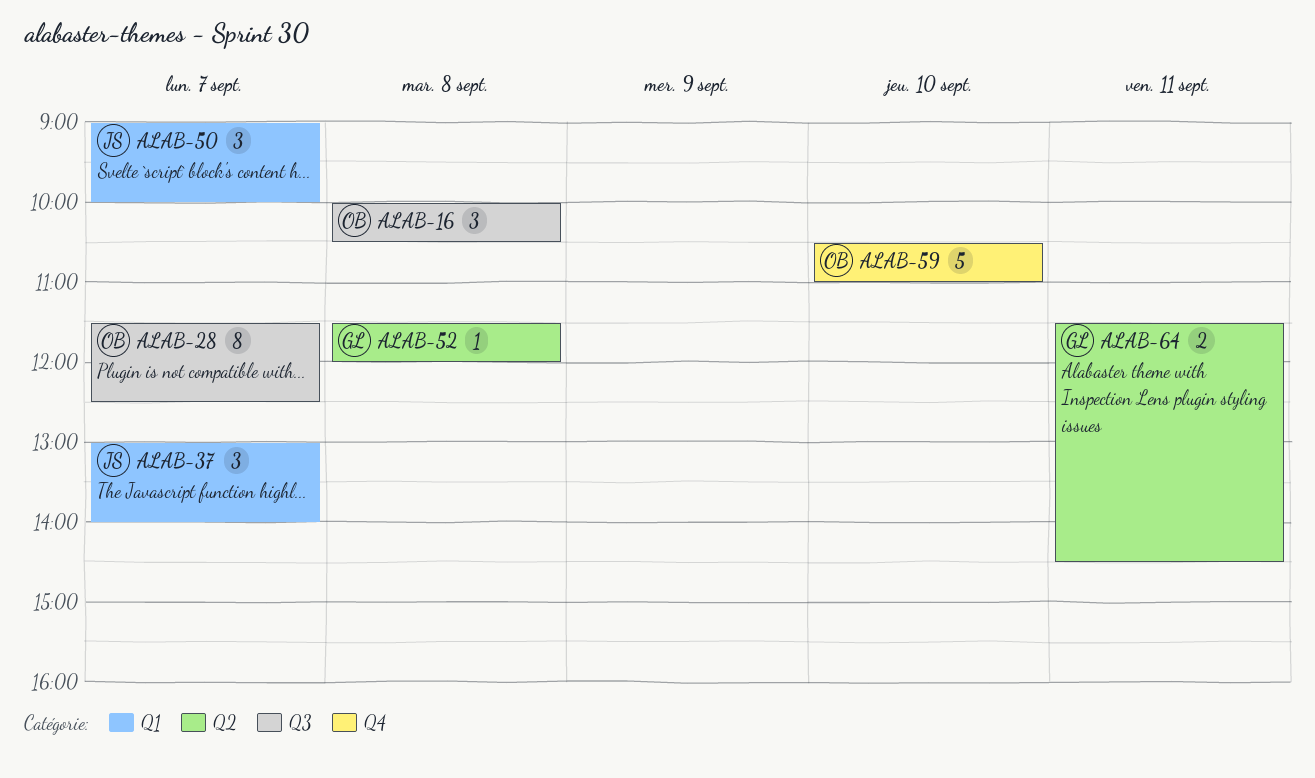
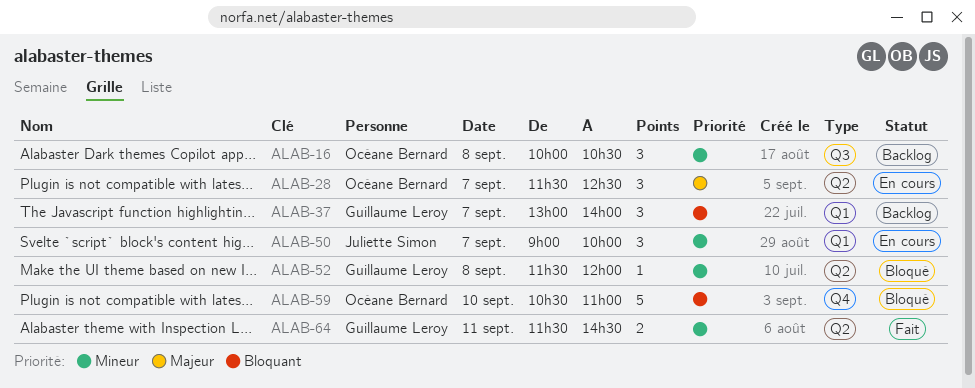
ALAB-28, label: Q3 -> Q2
ALAB-28, estimate: 8 -> 3
ALAB-37, owner: Juliette Simon -> Guillaume Leroy

